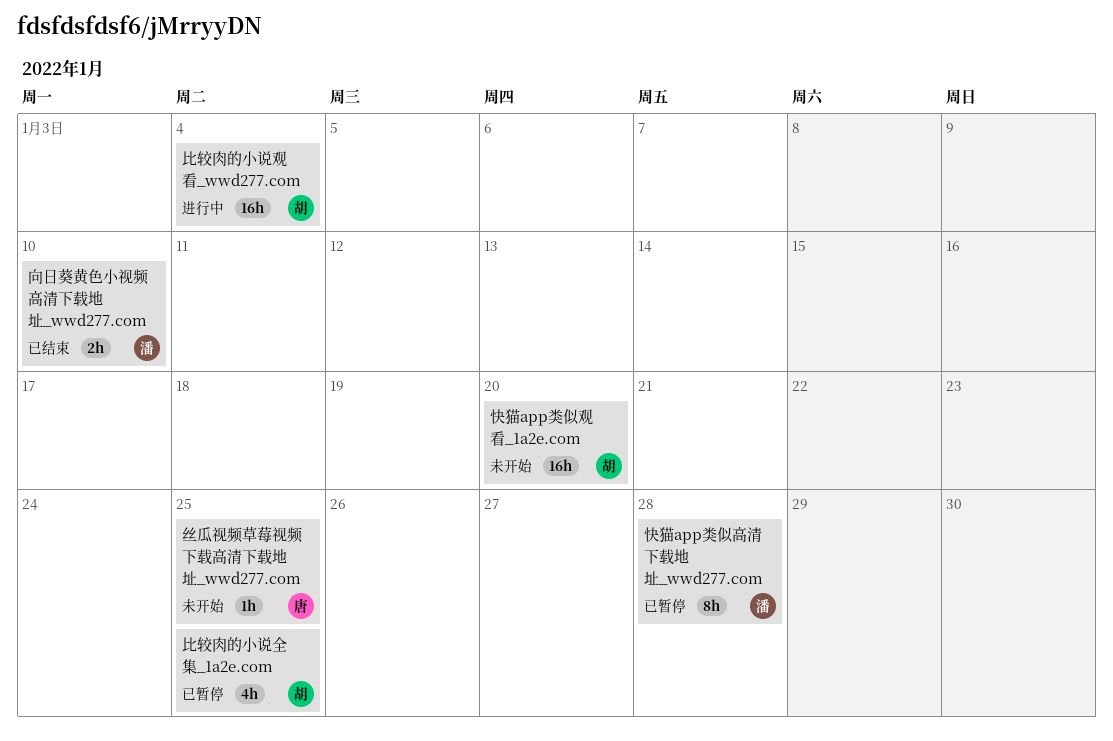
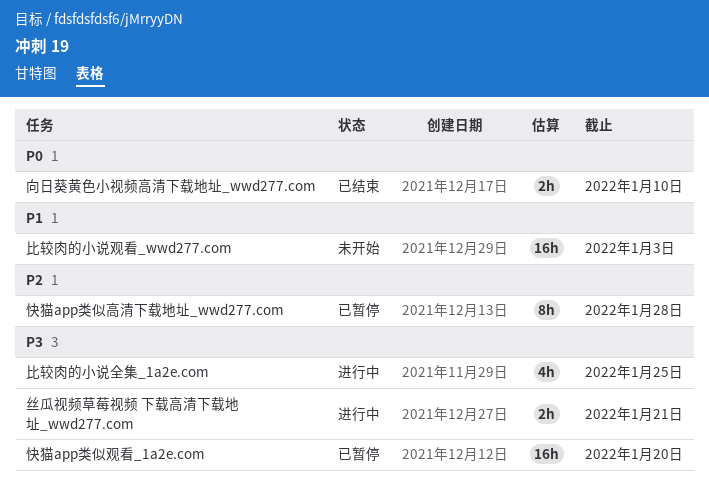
丝瓜视频草莓视频 下载高清下载地址_wwd277.com, status: 未开始 -> 进行中
丝瓜视频草莓视频 下载高清下载地址_wwd277.com, estimate: 1h -> 2h
丝瓜视频草莓视频 下载高清下载地址_wwd277.com, due: Jan 25 -> Jan 21
快猫app类似观看_1a2e.com, status: 未开始 -> 已暂停
比较肉的小说全集_1a2e.com, status: 已暂停 -> 进行中
比较肉的小说观看_wwd277.com, status: 进行中 -> 未开始
比较肉的小说观看_wwd277.com, due: Jan 4 -> Jan 3

